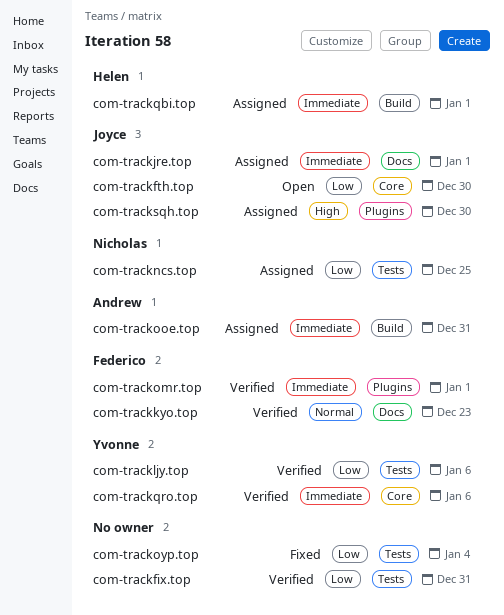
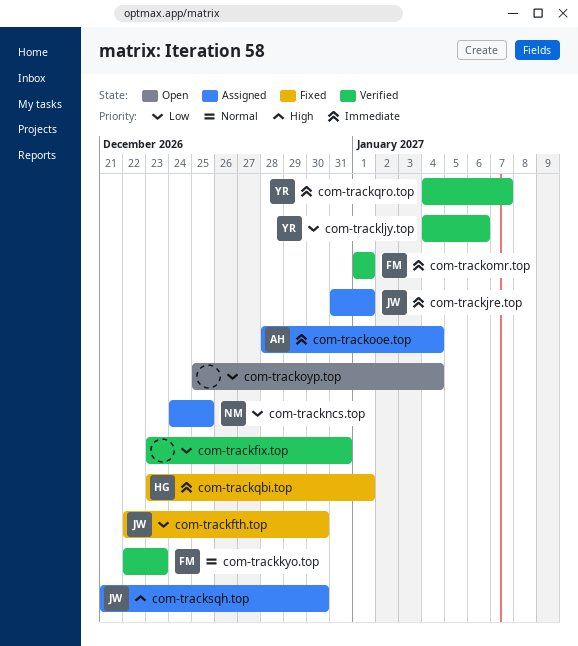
com-trackfth.top, status: Open -> Fixed
com-trackooe.top, due: Dec 31 -> Jan 4
com-trackoyp.top, status: Fixed -> Open
com-trackqbi.top, status: Assigned -> Fixed
com-trackqro.top, due: Jan 6 -> Jan 7

